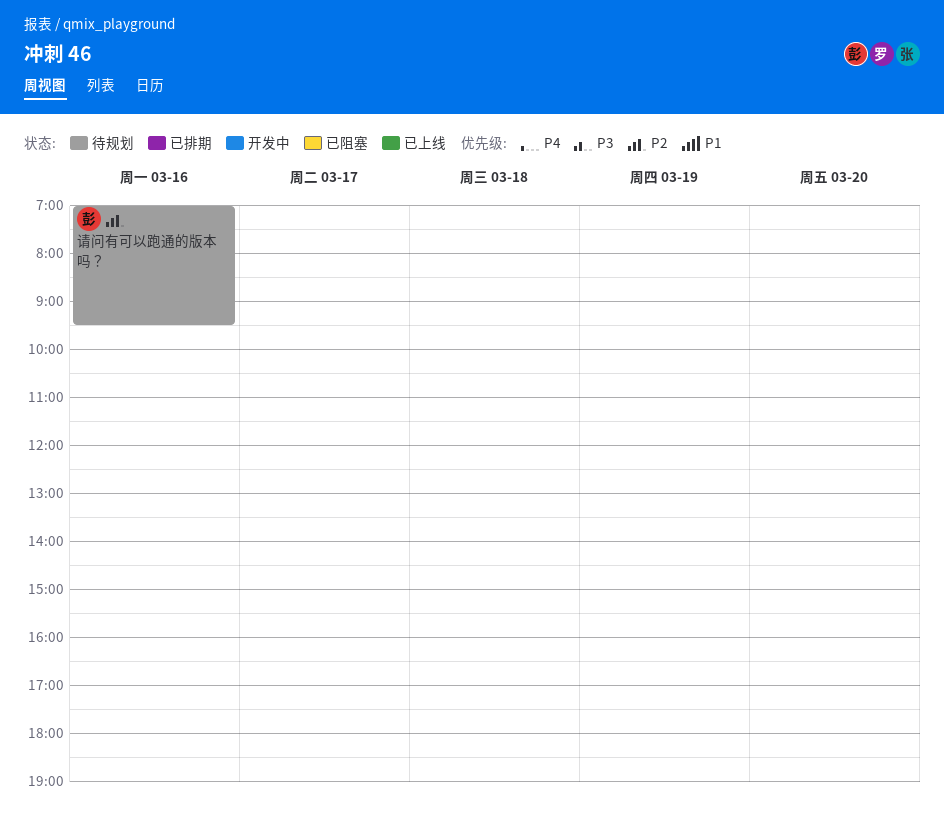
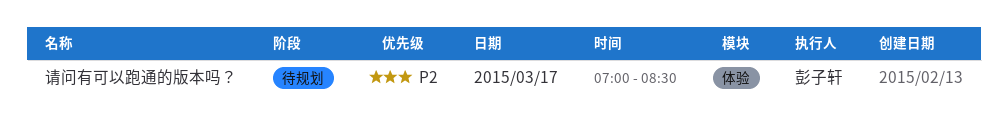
请问有可以跑通的版本吗？, day: Mar 16 -> Mar 17
请问有可以跑通的版本吗？, ends: 09:30 -> 08:30

